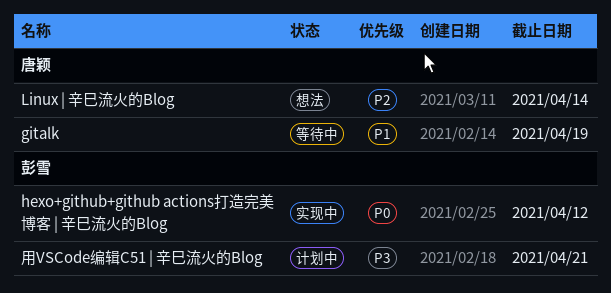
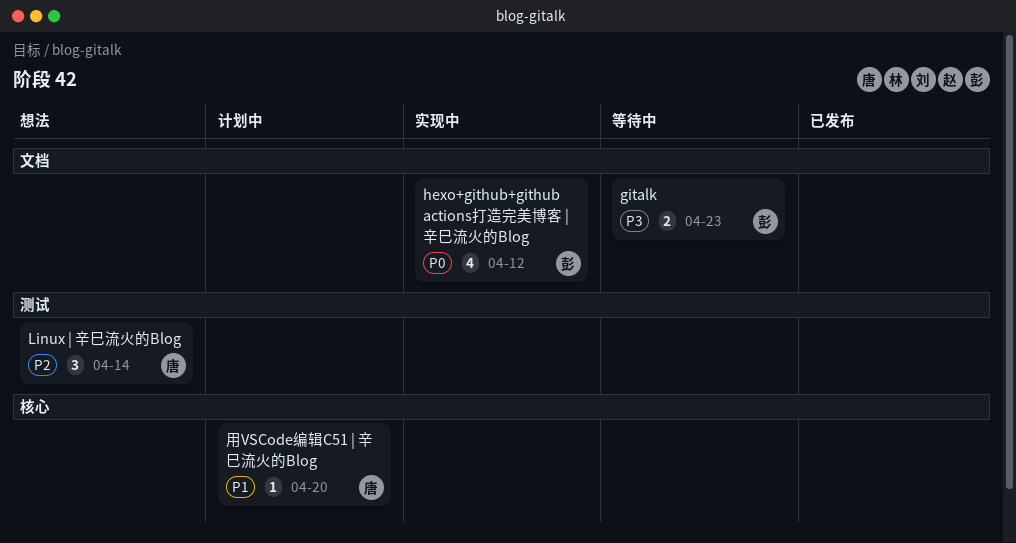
gitalk, owner: 唐颖 -> 彭雪
gitalk, priority: P1 -> P3
gitalk, due: Apr 19 -> Apr 23
用VSCode编辑C51 | 辛巳流火的Blog, owner: 彭雪 -> 唐颖
用VSCode编辑C51 | 辛巳流火的Blog, priority: P3 -> P1
用VSCode编辑C51 | 辛巳流火的Blog, due: Apr 21 -> Apr 20

